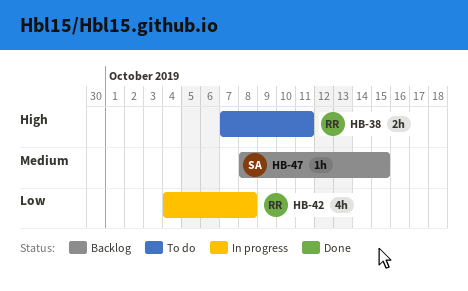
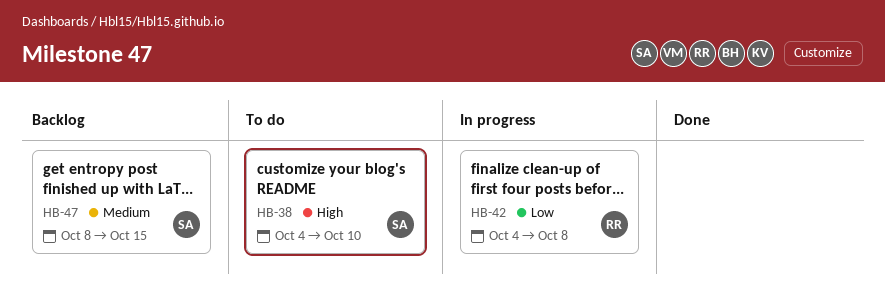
HB-38, owner: RR -> SA
HB-38, start: Oct 7 -> Oct 4
HB-38, due: Oct 11 -> Oct 10

